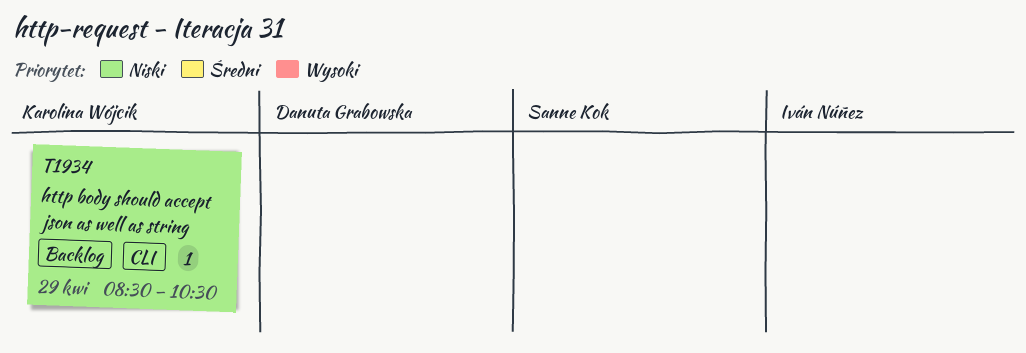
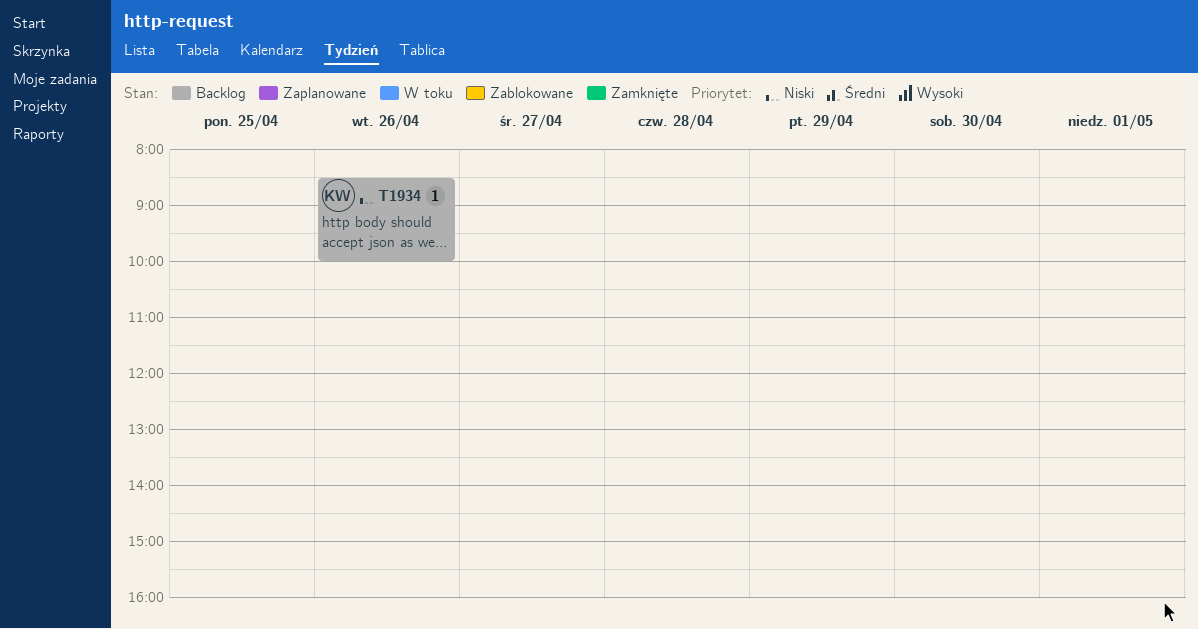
T1934, day: Apr 29 -> Apr 26
T1934, ends: 10:30 -> 10:00

